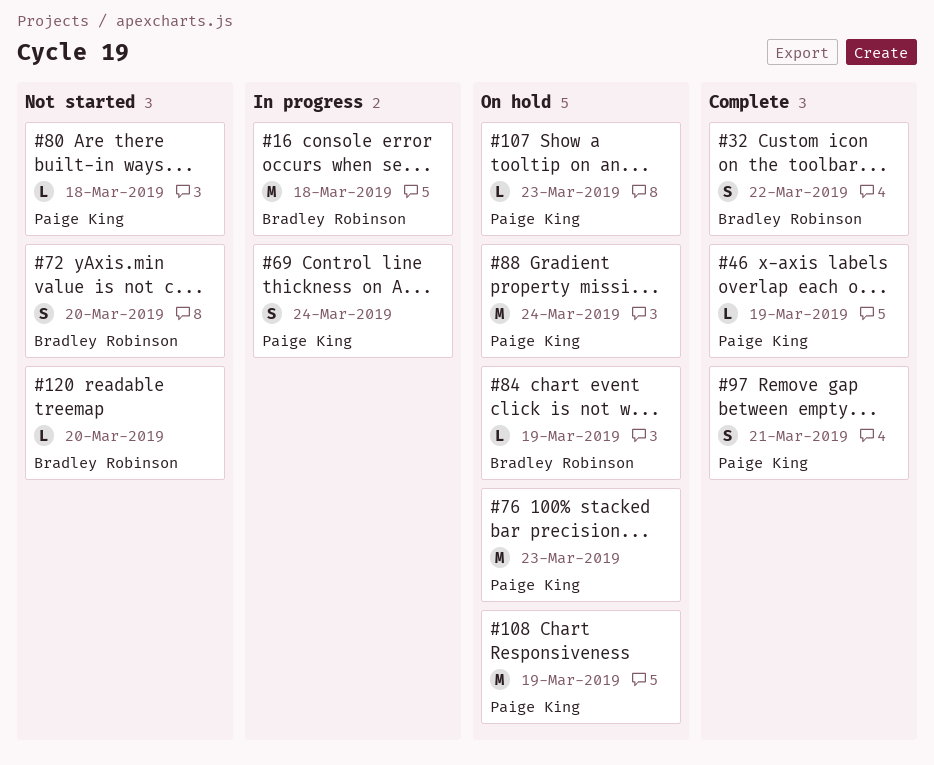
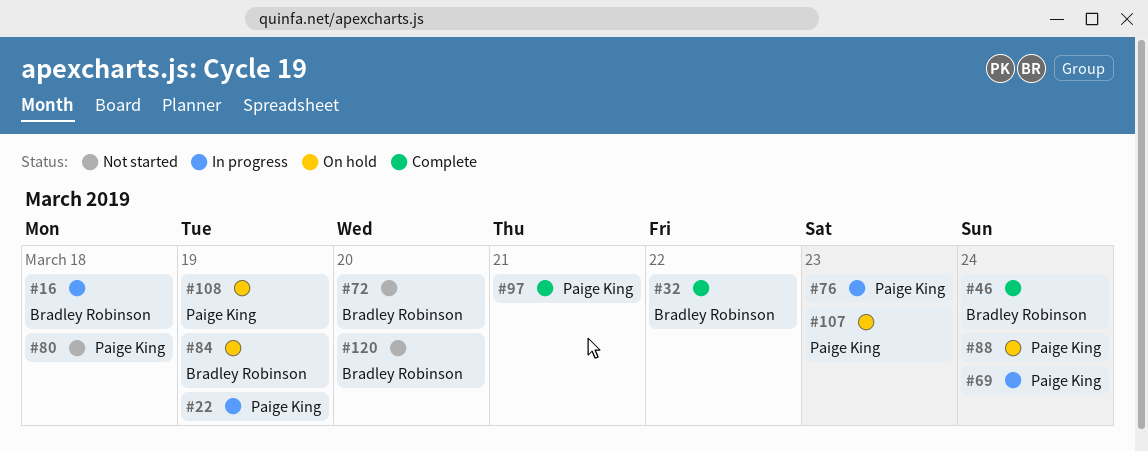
#22: none -> present
#46, owner: Paige King -> Bradley Robinson
#46, day: Mar 19 -> Mar 24
#76, status: On hold -> In progress

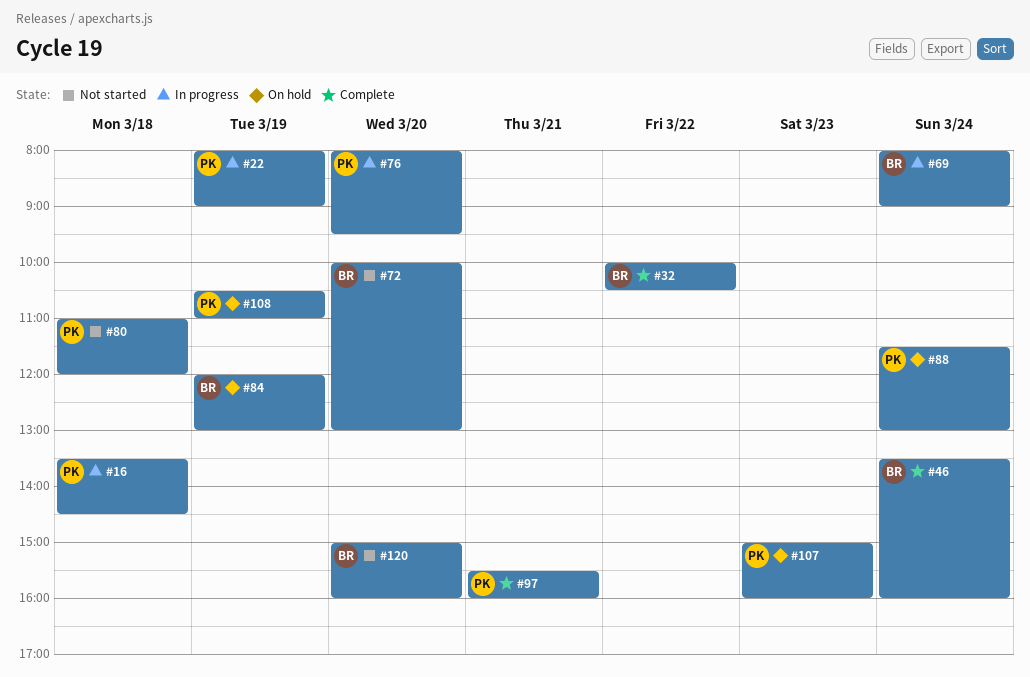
#16, owner: Bradley Robinson -> Paige King
#69, owner: Paige King -> Bradley Robinson
#76, day: Mar 23 -> Mar 20

